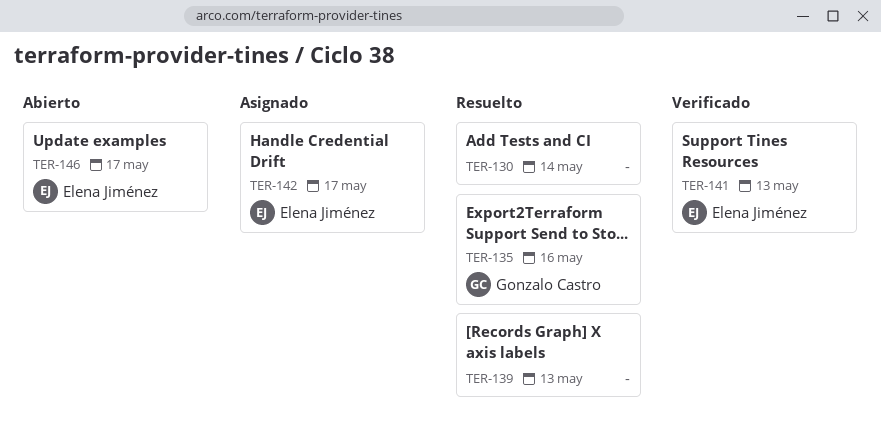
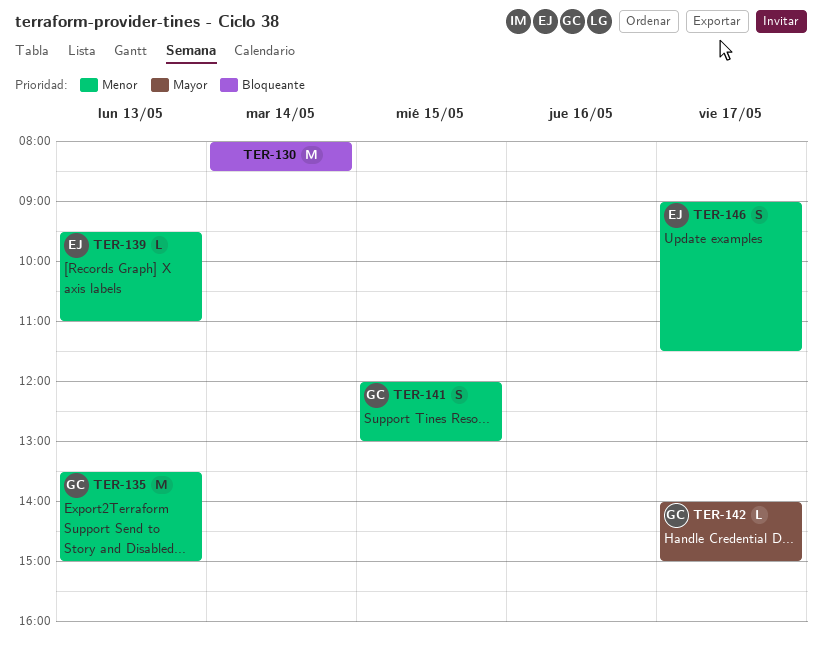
TER-135, day: May 16 -> May 13
TER-139, owner: none -> Elena Jiménez
TER-141, owner: Elena Jiménez -> Gonzalo Castro
TER-141, day: May 13 -> May 15
TER-142, owner: Elena Jiménez -> Gonzalo Castro

